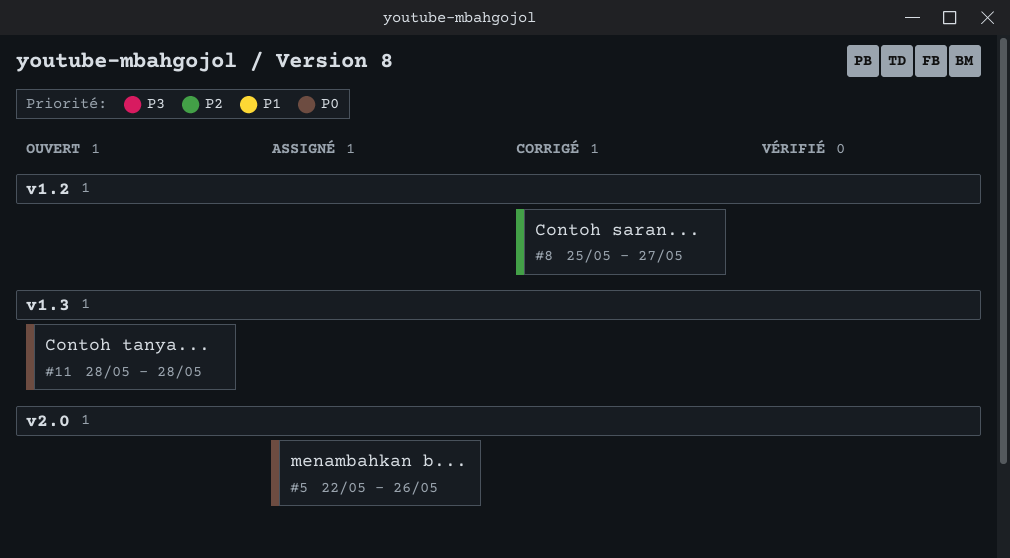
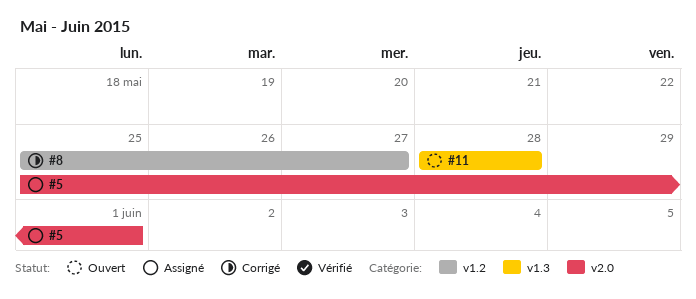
#5, start: May 22 -> May 25
#5, due: May 26 -> Jun 1

